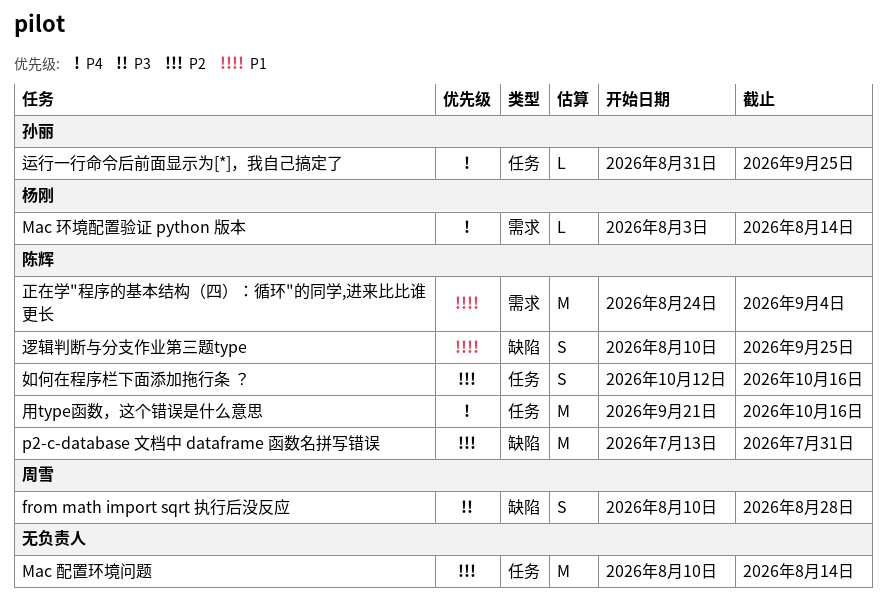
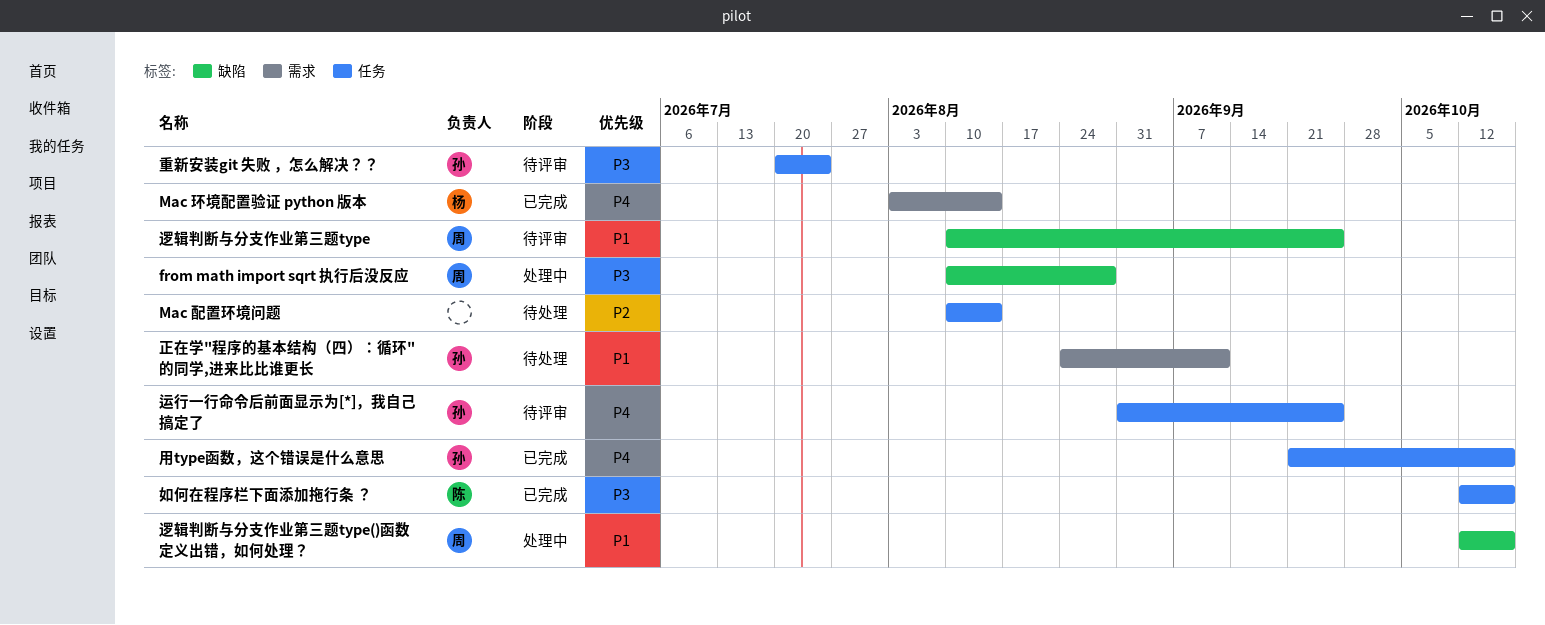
p2-c-database 文档中 dataframe 函数名拼写错误: present -> none
如何在程序栏下面添加拖行条 ？, priority: P2 -> P3
正在学"程序的基本结构（四）：循环"的同学,进来比比谁更长, owner: 陈辉 -> 孙丽
正在学"程序的基本结构（四）：循环"的同学,进来比比谁更长, due: Sep 4 -> Sep 11
用type函数，这个错误是什么意思, owner: 陈辉 -> 孙丽
逻辑判断与分支作业第三题type, owner: 陈辉 -> 周雪
逻辑判断与分支作业第三题type()函数定义出错，如何处理？: none -> present
重新安装git 失败 ，怎么解决？？: none -> present

